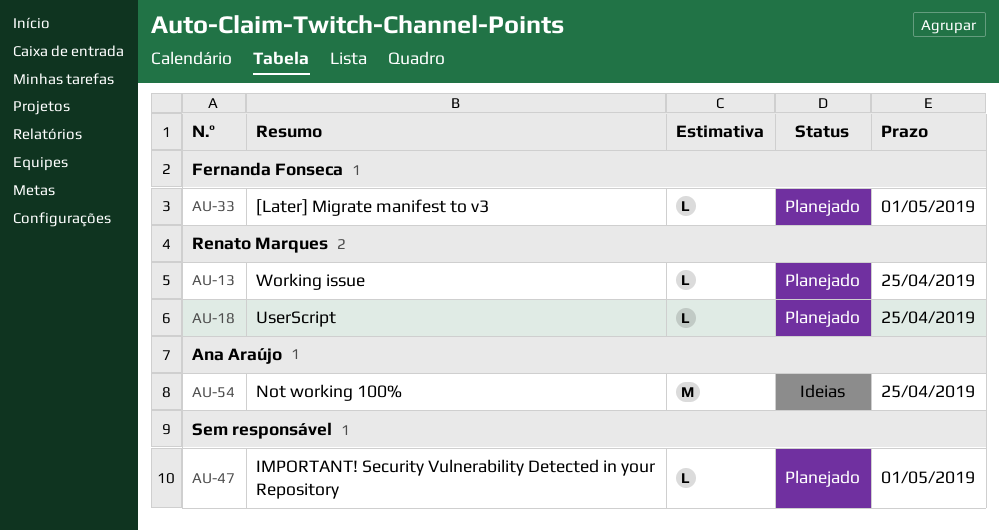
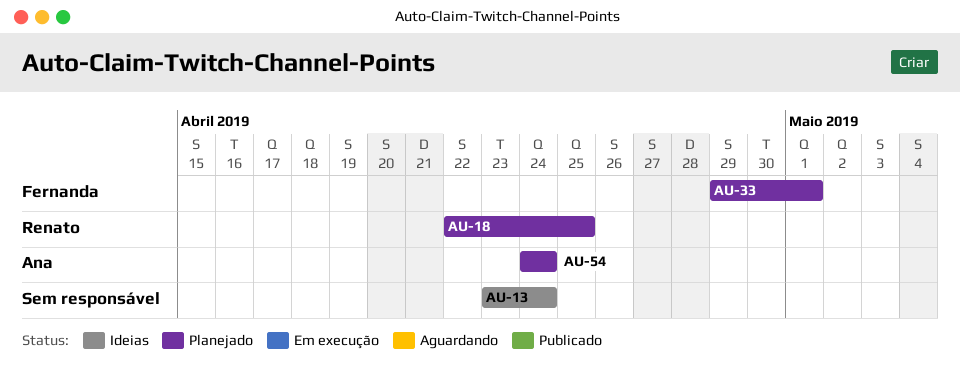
AU-13, status: Planejado -> Ideias
AU-13, owner: Renato Marques -> none
AU-13, due: Apr 25 -> Apr 24
AU-47: present -> none
AU-54, status: Ideias -> Planejado
AU-54, due: Apr 25 -> Apr 24

